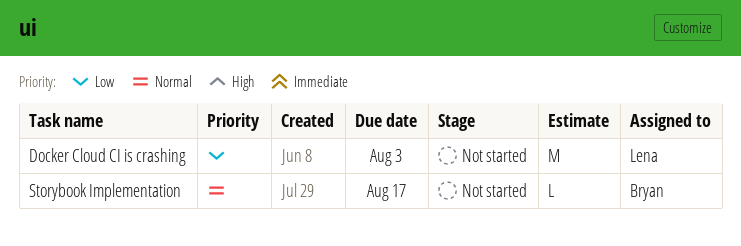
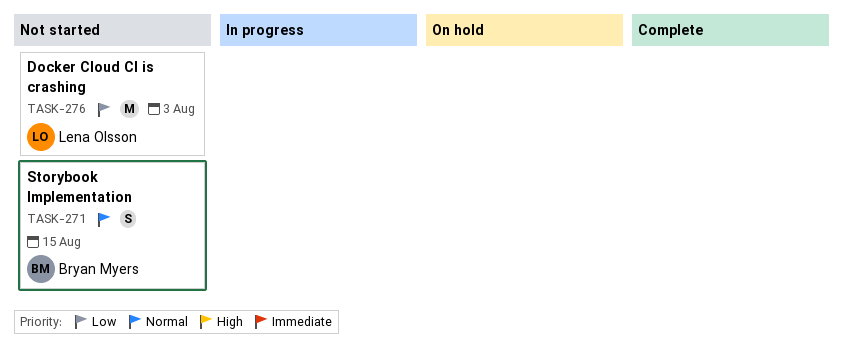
Storybook Implementation, estimate: L -> S
Storybook Implementation, due: Aug 17 -> Aug 15

